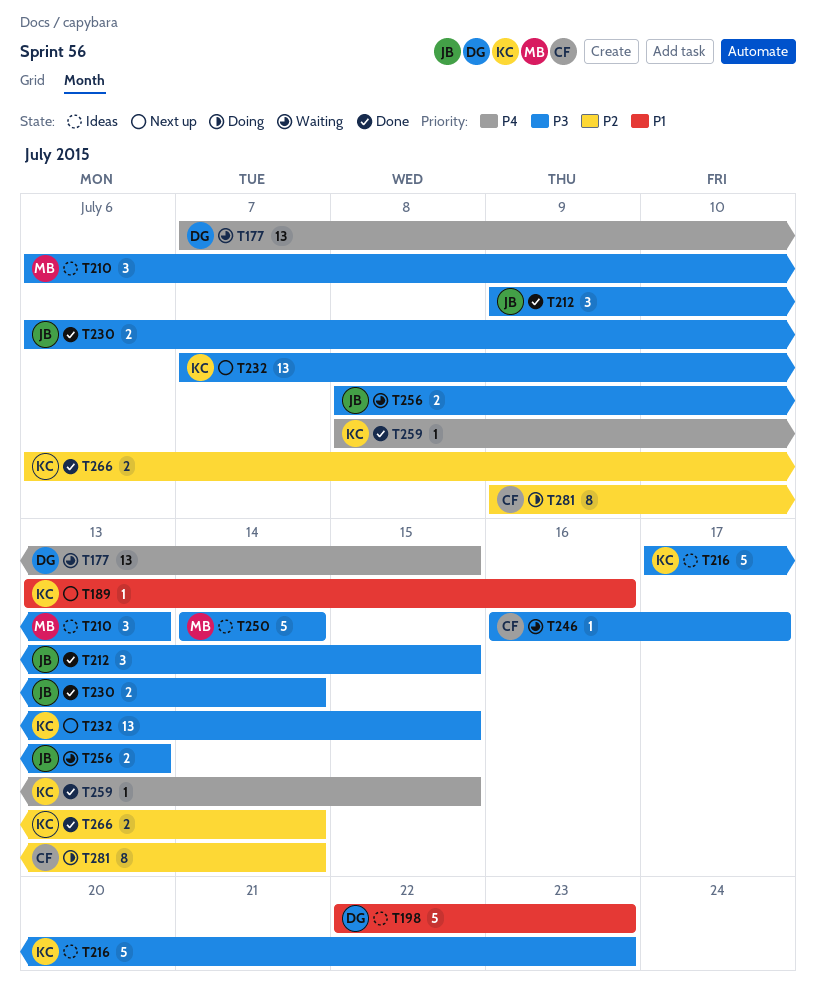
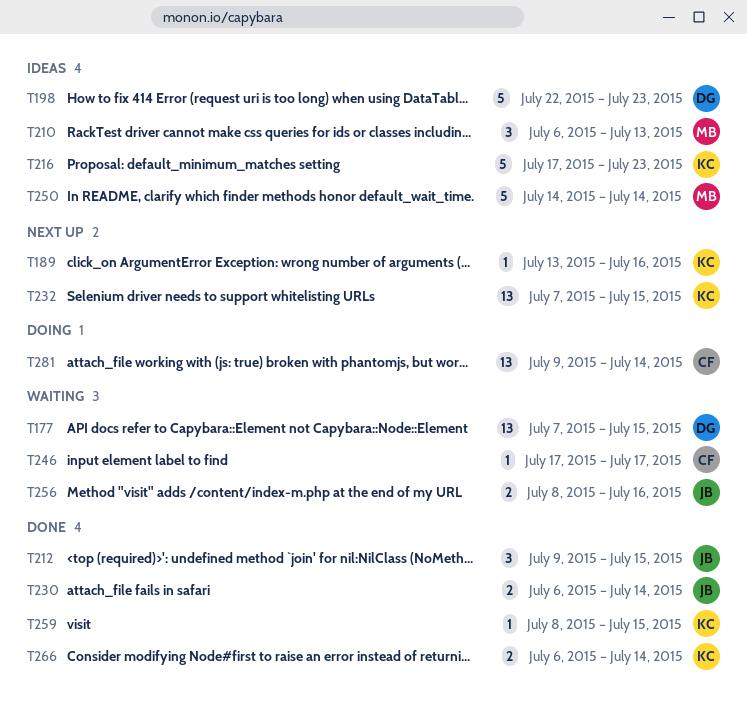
T246, start: Jul 16 -> Jul 17
T256, due: Jul 13 -> Jul 16
T281, estimate: 8 -> 13

